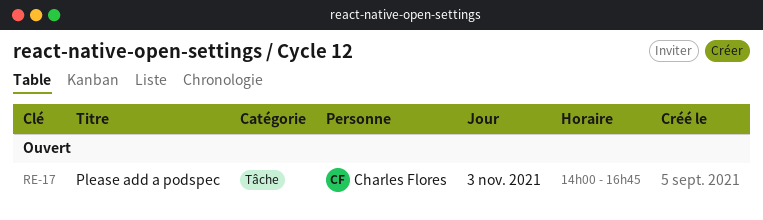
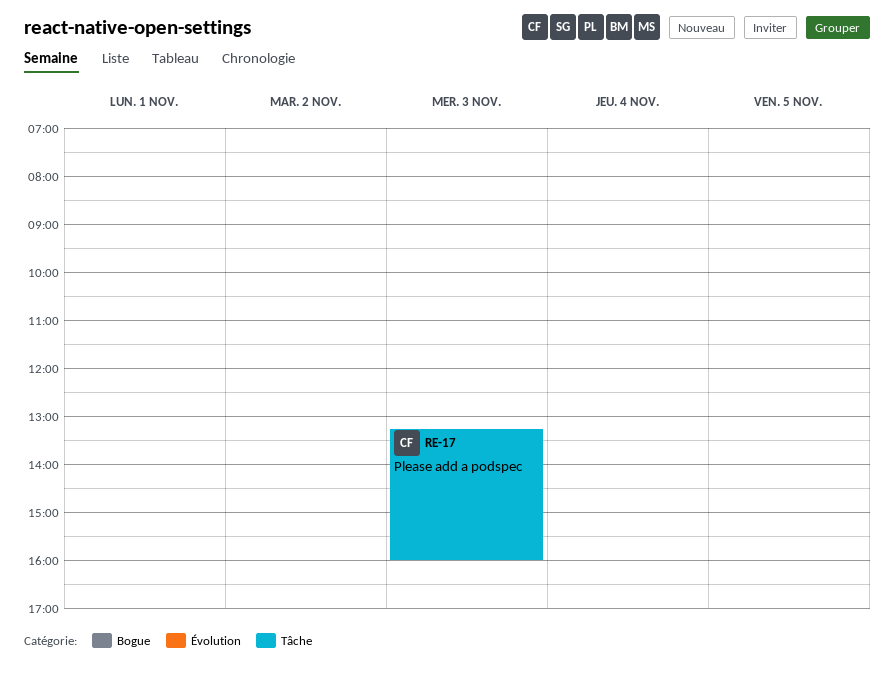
RE-17, begins: 14:00 -> 13:15
RE-17, ends: 16:45 -> 16:00

